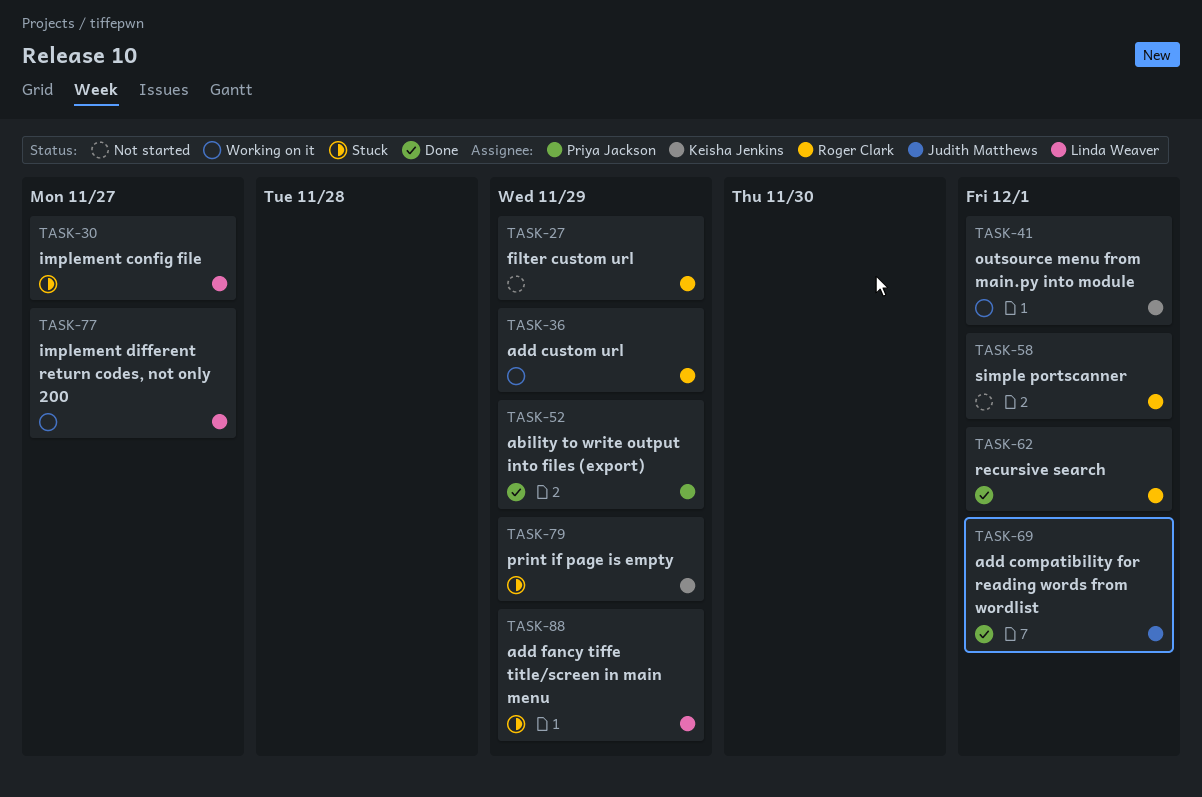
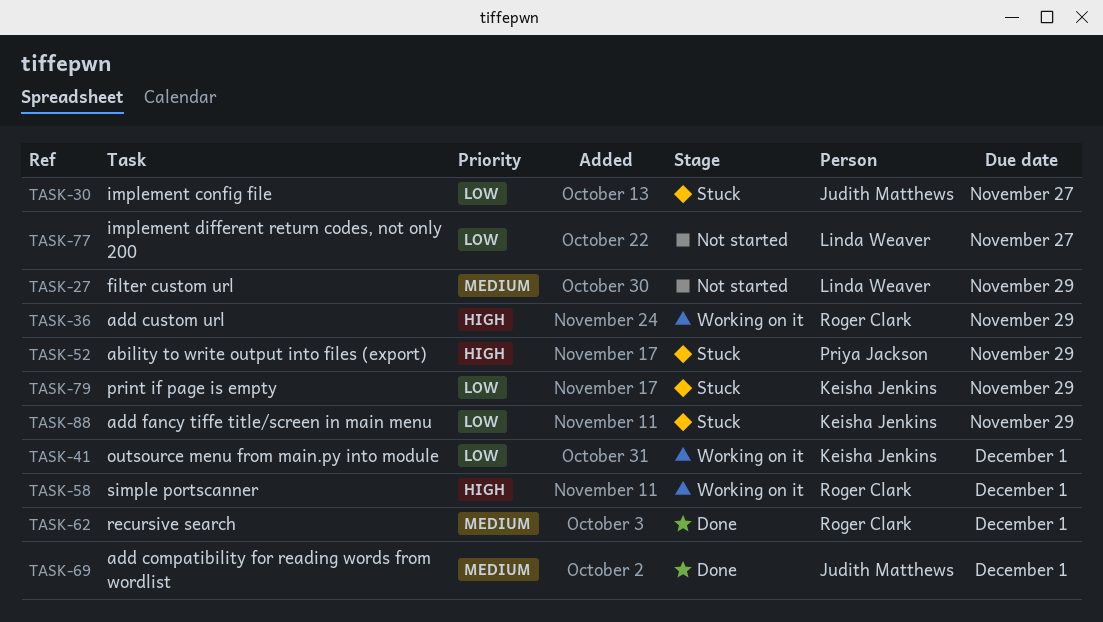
TASK-27, owner: Roger Clark -> Linda Weaver
TASK-30, owner: Linda Weaver -> Judith Matthews
TASK-52, status: Done -> Stuck
TASK-58, status: Not started -> Working on it
TASK-77, status: Working on it -> Not started
TASK-88, owner: Linda Weaver -> Keisha Jenkins

